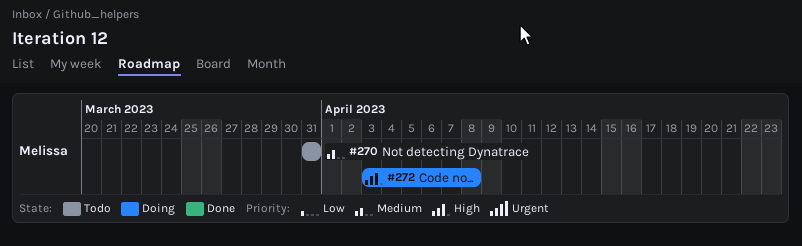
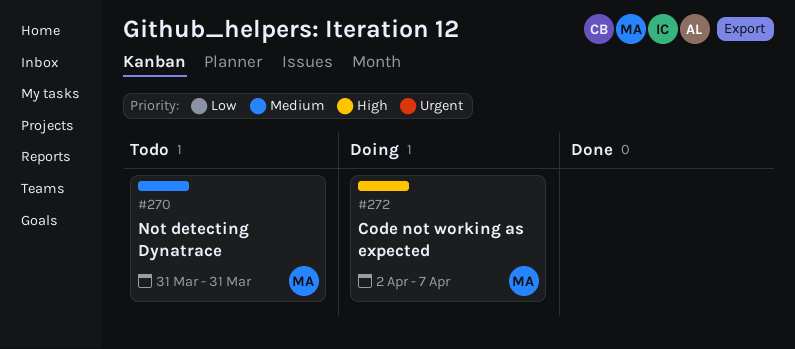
#272, start: Apr 3 -> Apr 2
#272, due: Apr 8 -> Apr 7

